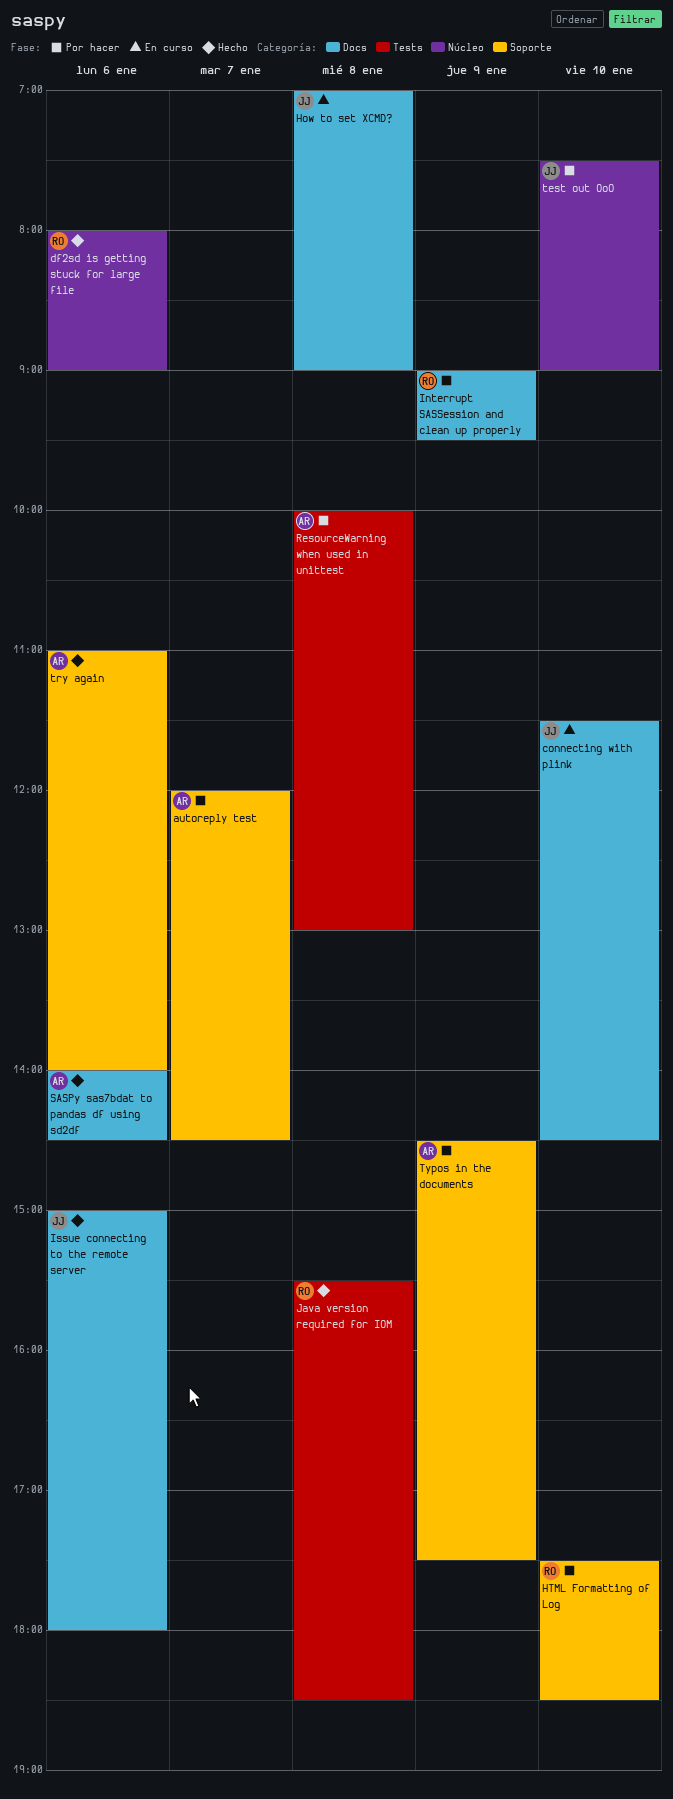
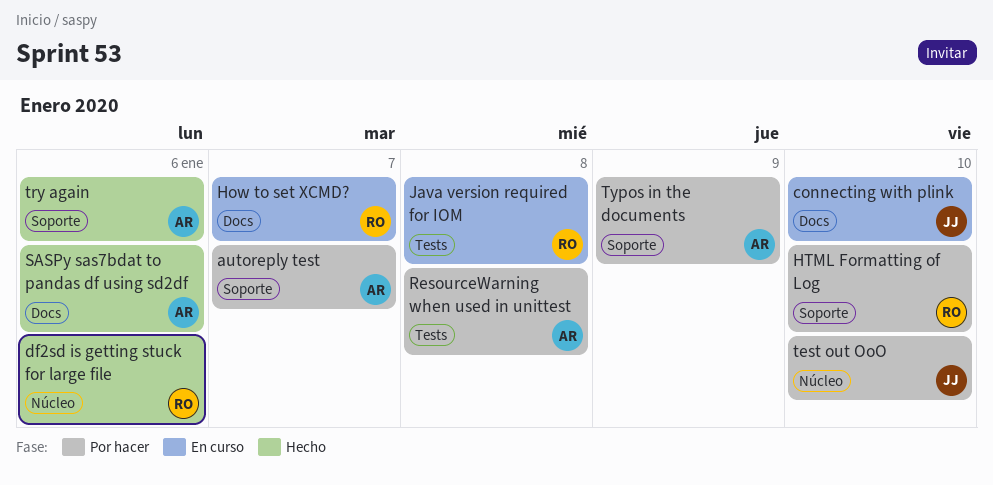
How to set XCMD?, owner: JJ -> RO
How to set XCMD?, day: Jan 8 -> Jan 7
Interrupt SASSession and clean up properly: present -> none
Issue connecting to the remote server: present -> none
Java version required for IOM, status: Hecho -> En curso

